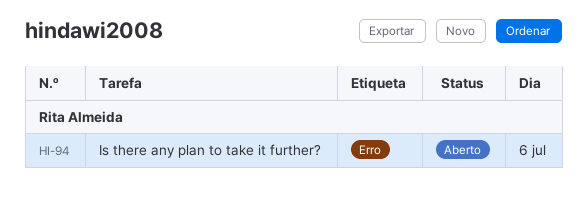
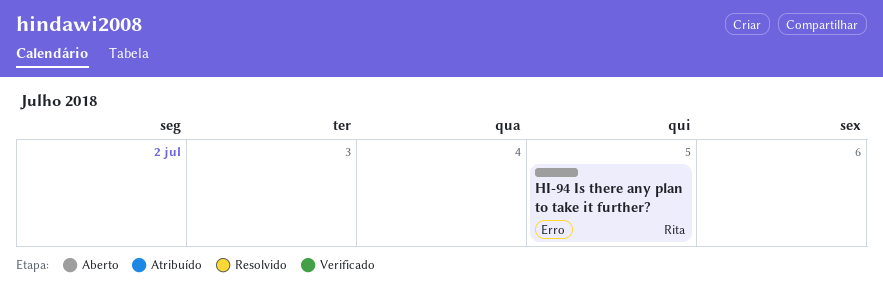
HI-94, day: Jul 6 -> Jul 5

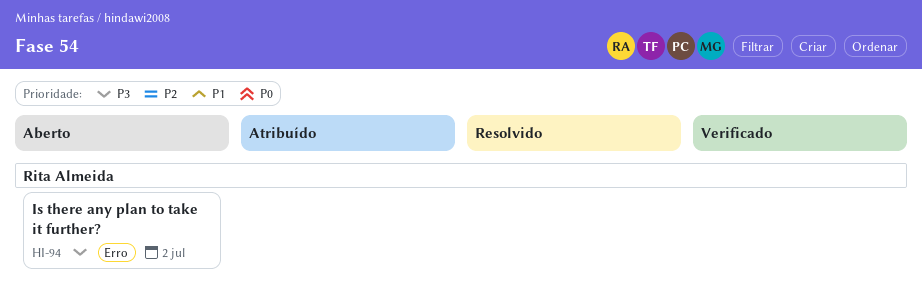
HI-94, day: Jul 5 -> Jul 2

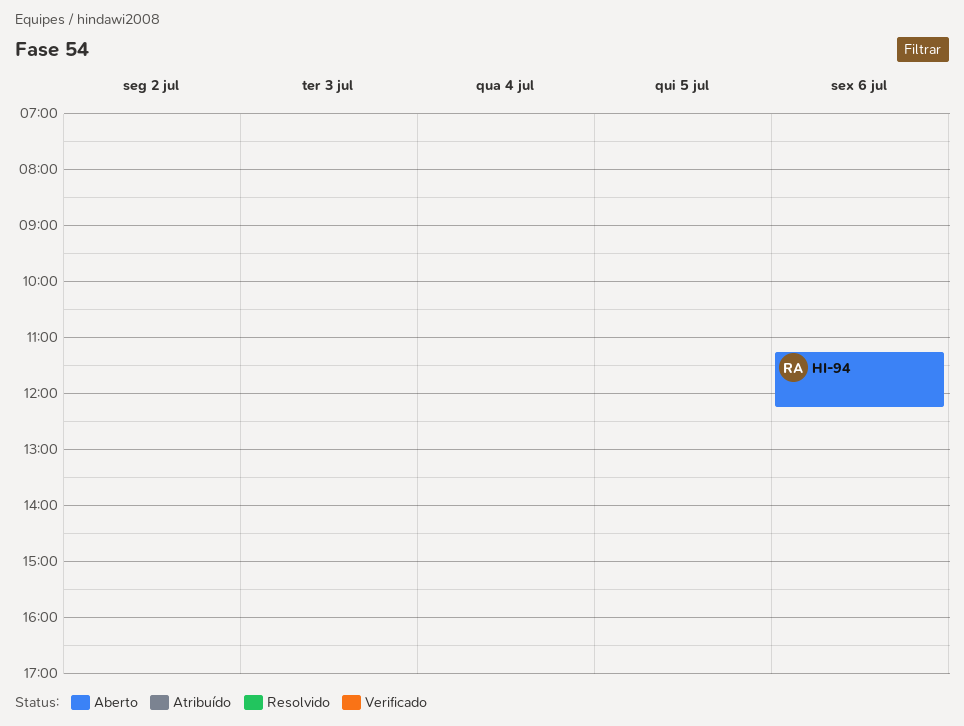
HI-94, day: Jul 2 -> Jul 6

